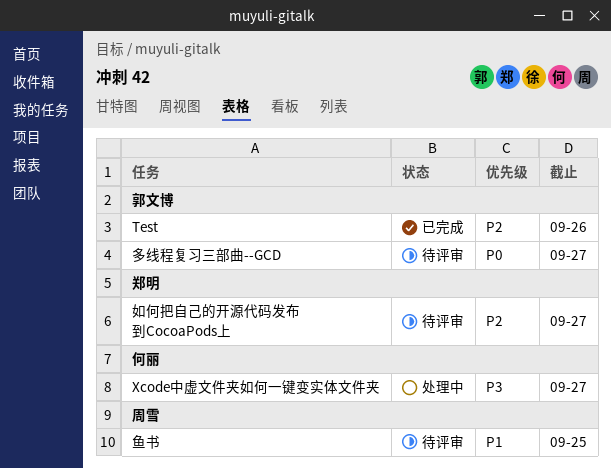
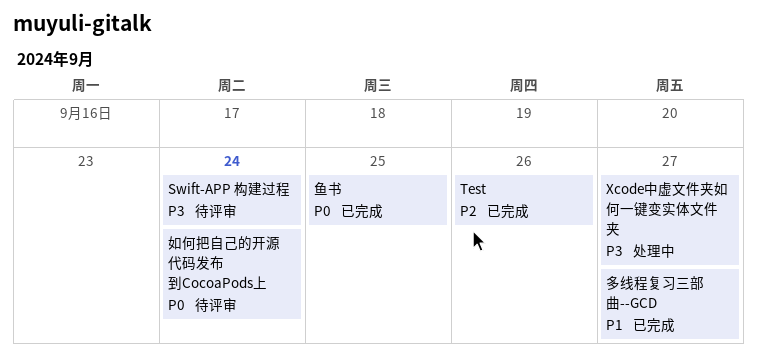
Swift-APP 构建过程: none -> present
多线程复习三部曲--GCD, status: 待评审 -> 已完成
多线程复习三部曲--GCD, priority: P0 -> P1
如何把自己的开源代码发布到CocoaPods上, priority: P2 -> P0
如何把自己的开源代码发布到CocoaPods上, due: Sep 27 -> Sep 24
鱼书, status: 待评审 -> 已完成
鱼书, priority: P1 -> P0

